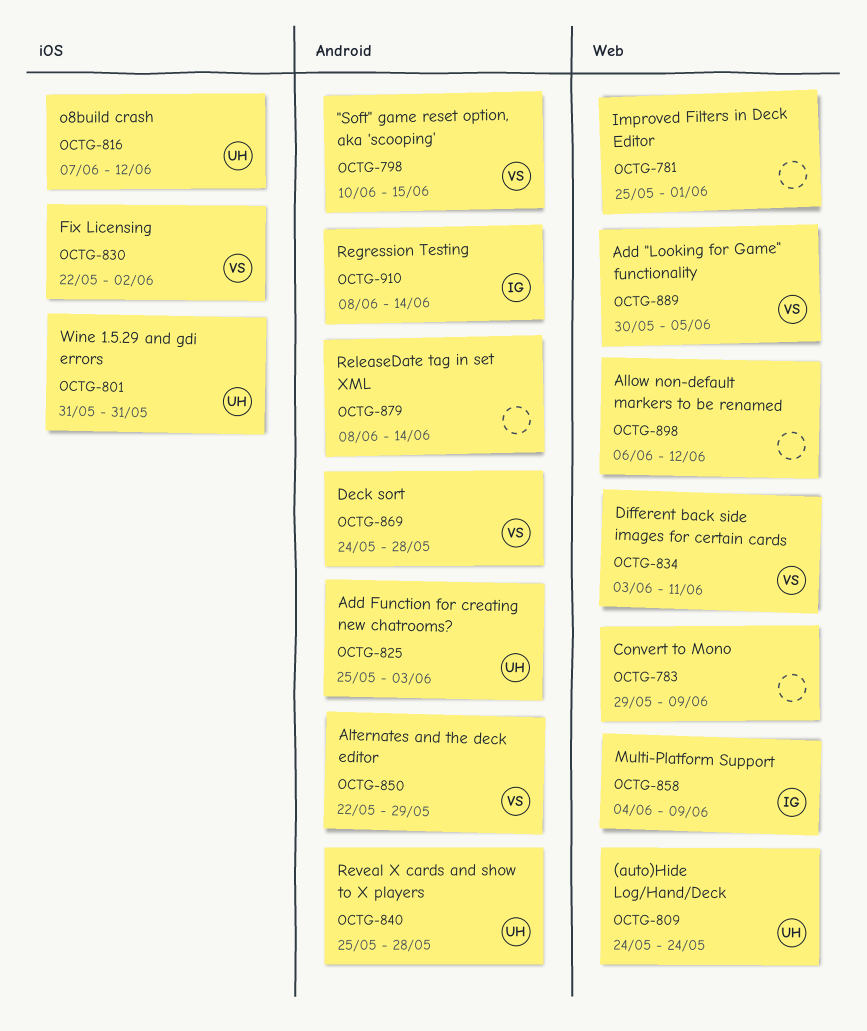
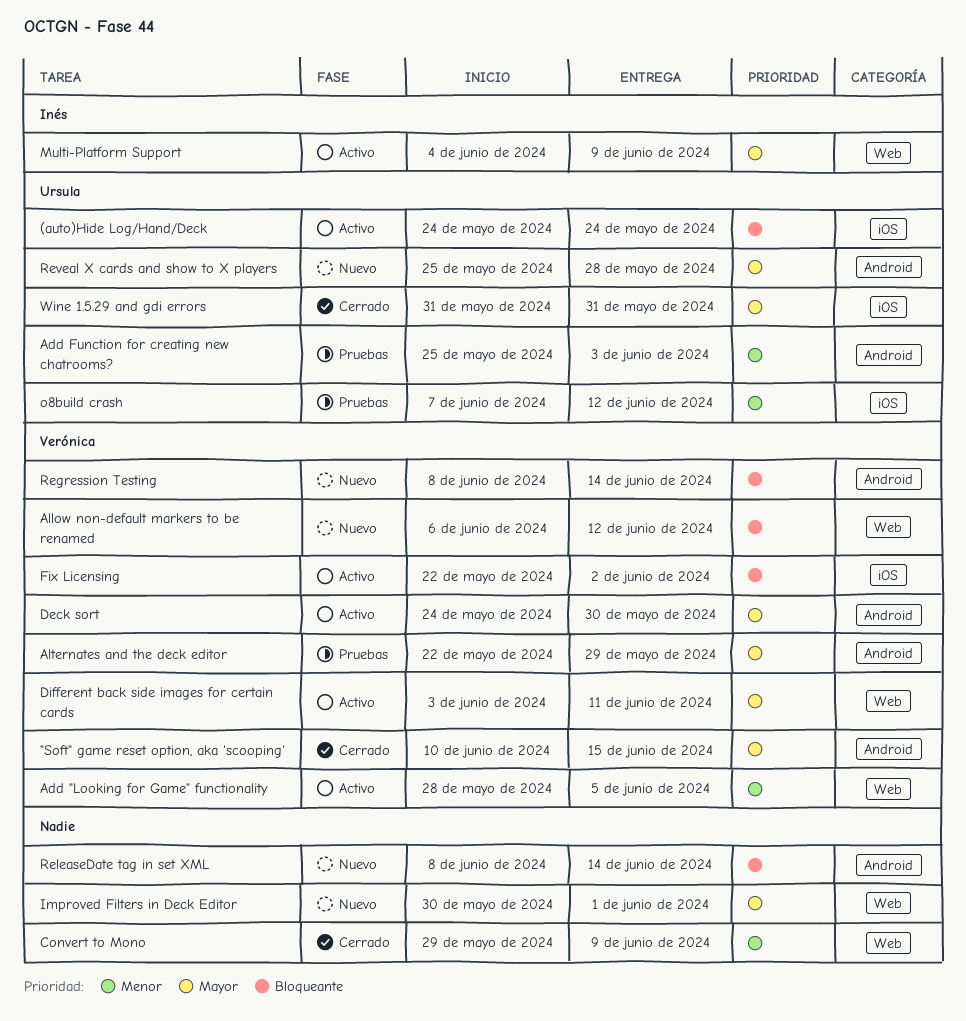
(auto)Hide Log/Hand/Deck, label: Web -> iOS
Add "Looking for Game" functionality, start: May 30 -> May 28
Allow non-default markers to be renamed, owner: none -> Verónica
Deck sort, due: May 28 -> May 30
Improved Filters in Deck Editor, start: May 25 -> May 30
Regression Testing, owner: Inés -> Verónica

